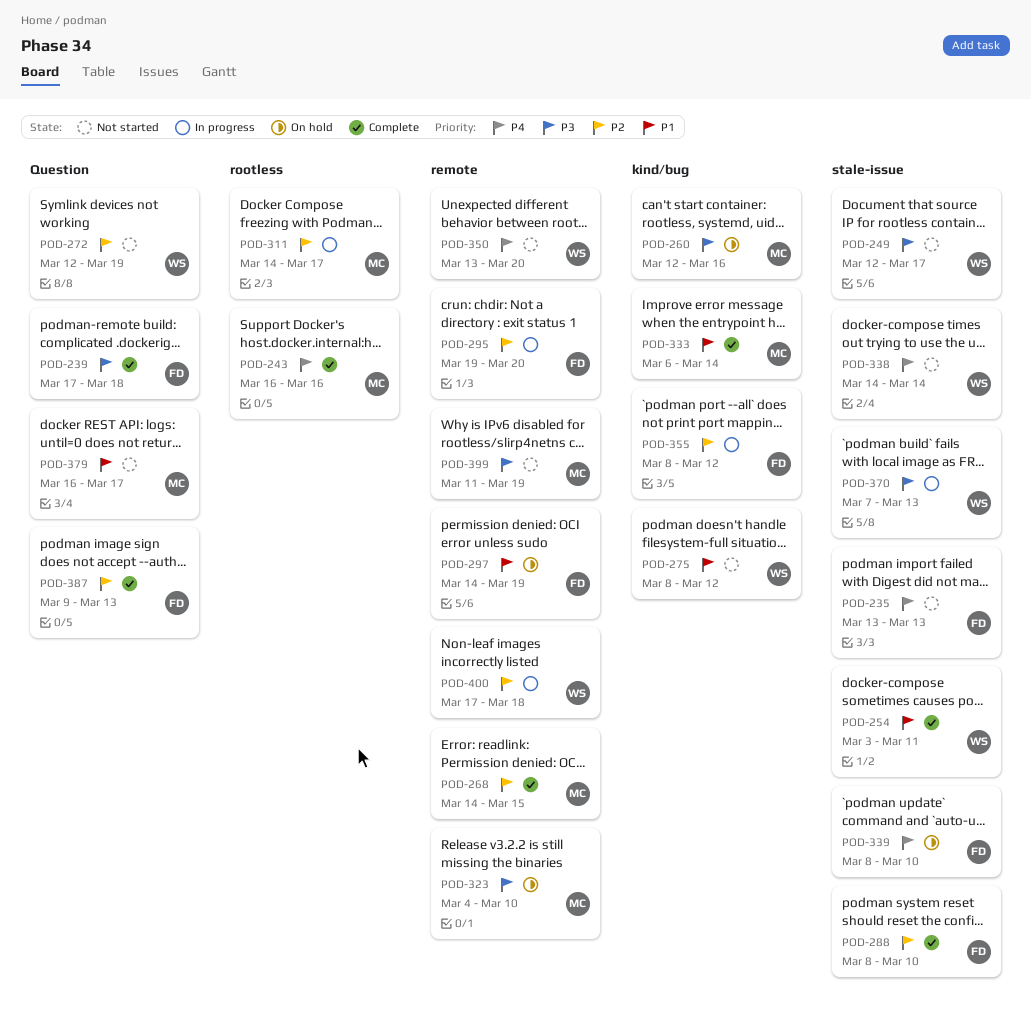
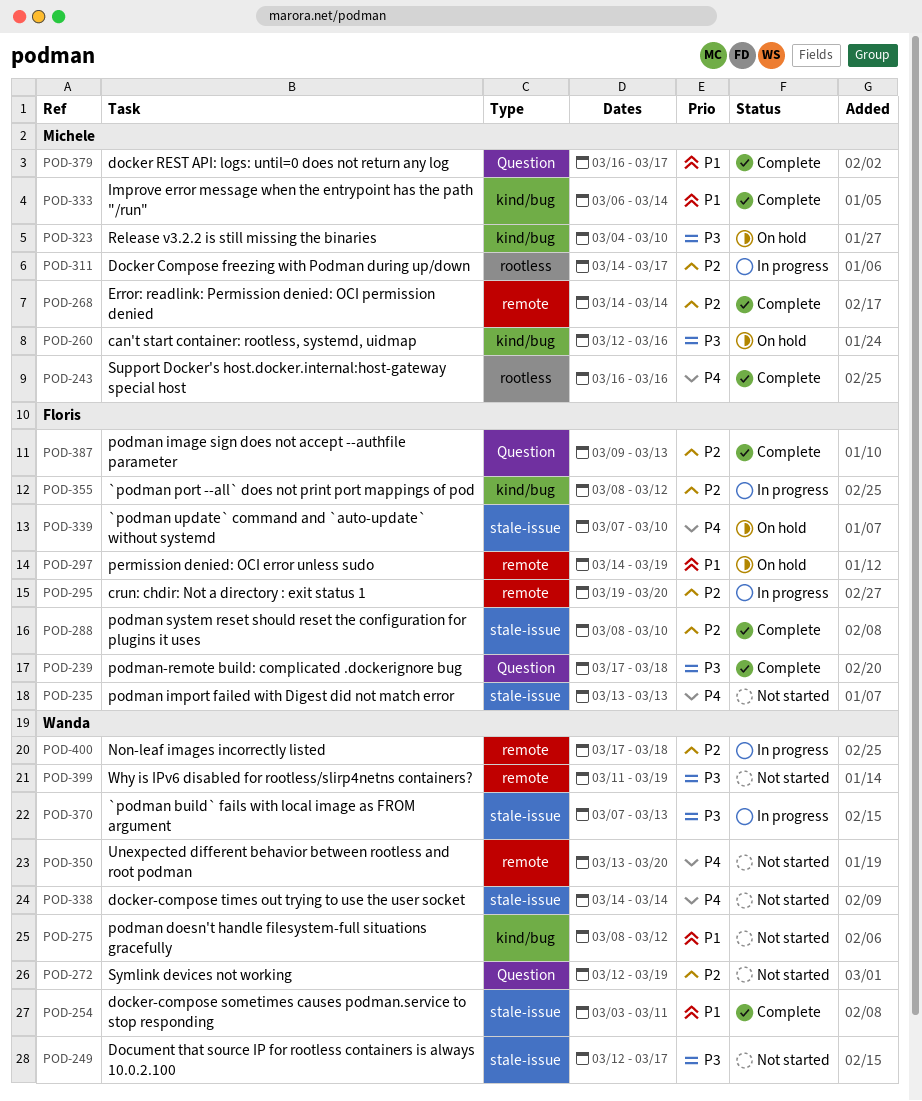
POD-268, due: Mar 15 -> Mar 14
POD-323, label: remote -> kind/bug
POD-339, start: Mar 8 -> Mar 7
POD-379, status: Not started -> Complete
POD-399, owner: Michele -> Wanda

